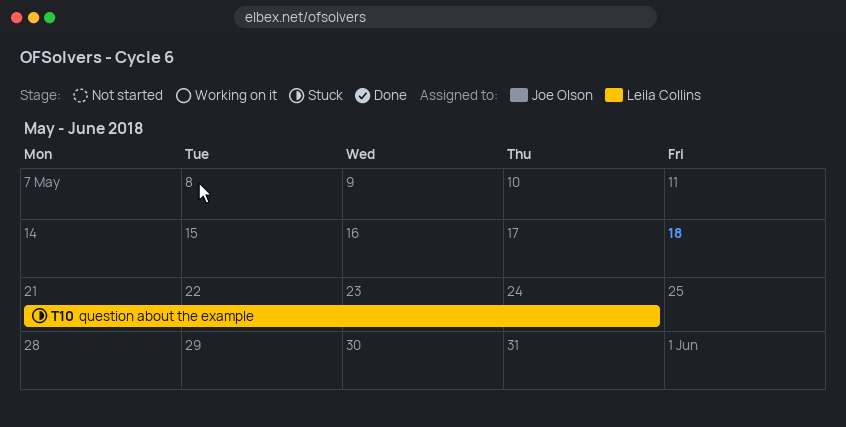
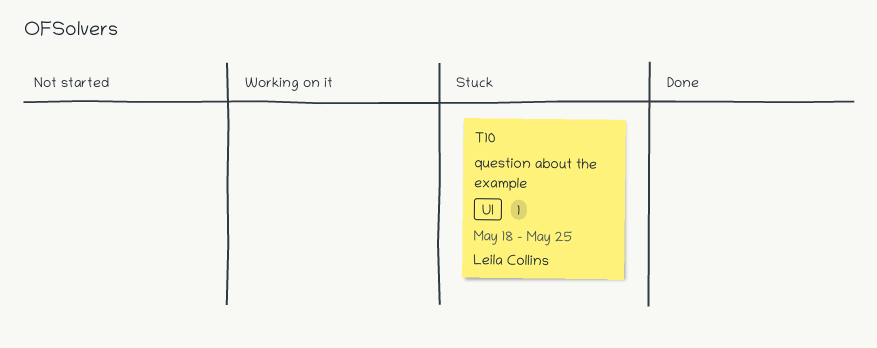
T10, start: May 21 -> May 18
T10, due: May 24 -> May 25

